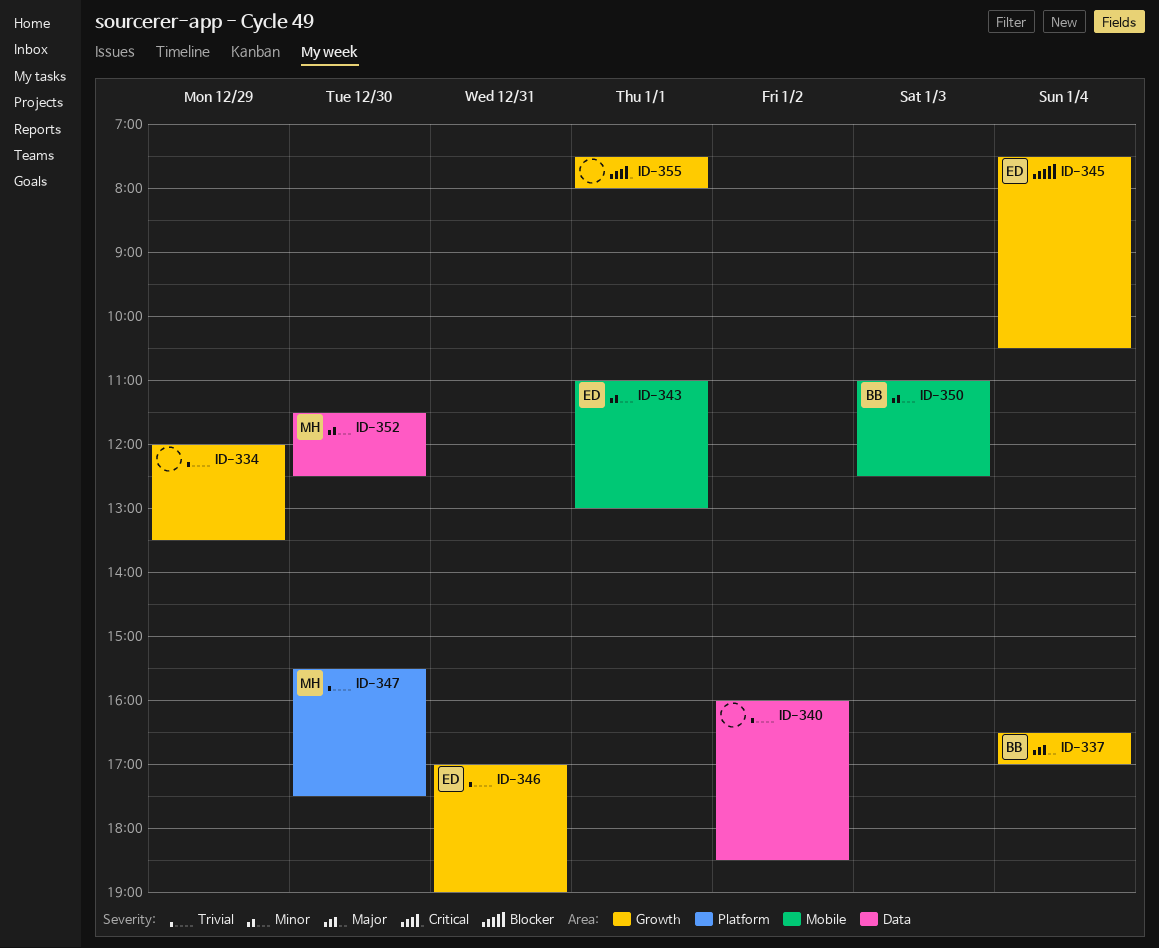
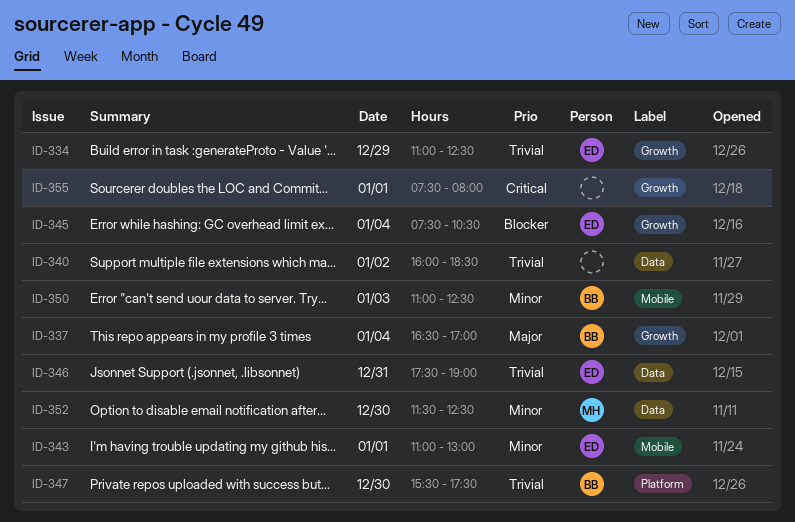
ID-334, owner: none -> ED
ID-334, begins: 12:00 -> 11:00
ID-334, ends: 13:30 -> 12:30
ID-346, label: Growth -> Data
ID-346, begins: 17:00 -> 17:30
ID-347, owner: MH -> BB

